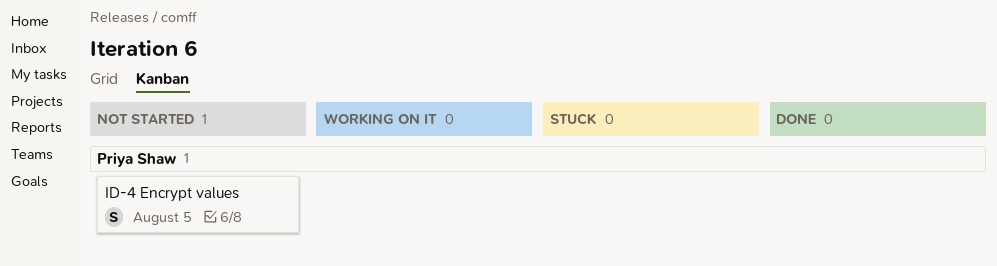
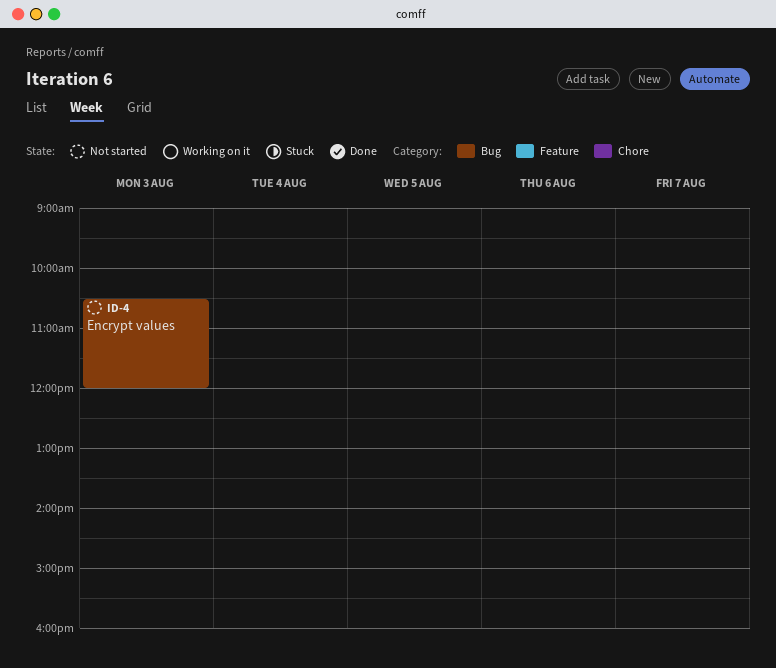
ID-4, day: Aug 5 -> Aug 3

